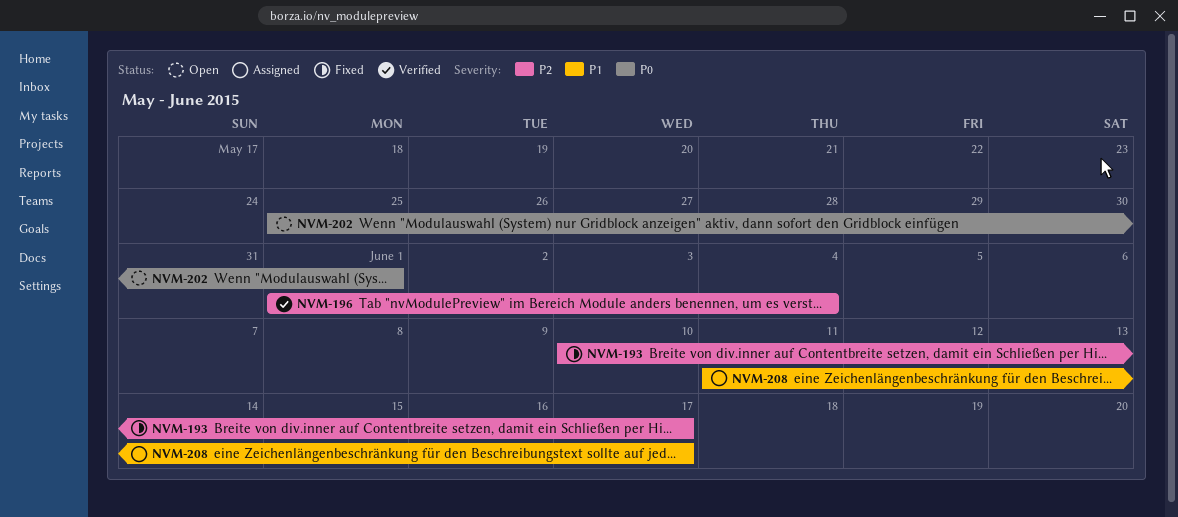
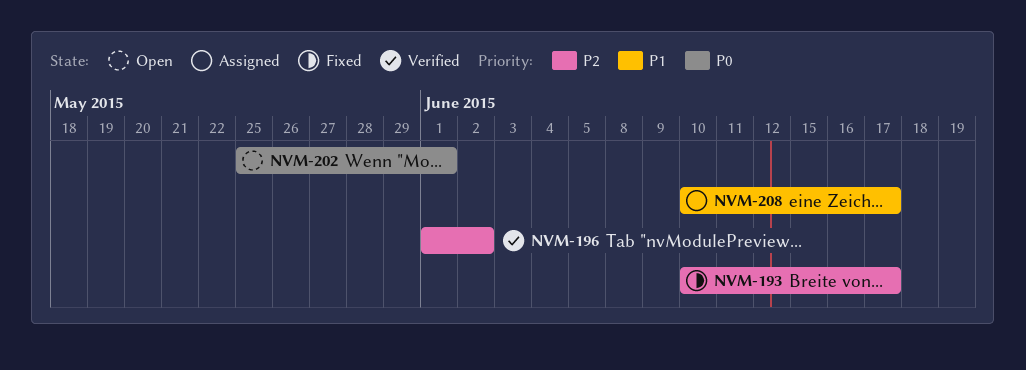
NVM-196, due: Jun 4 -> Jun 2
NVM-208, start: Jun 11 -> Jun 10

